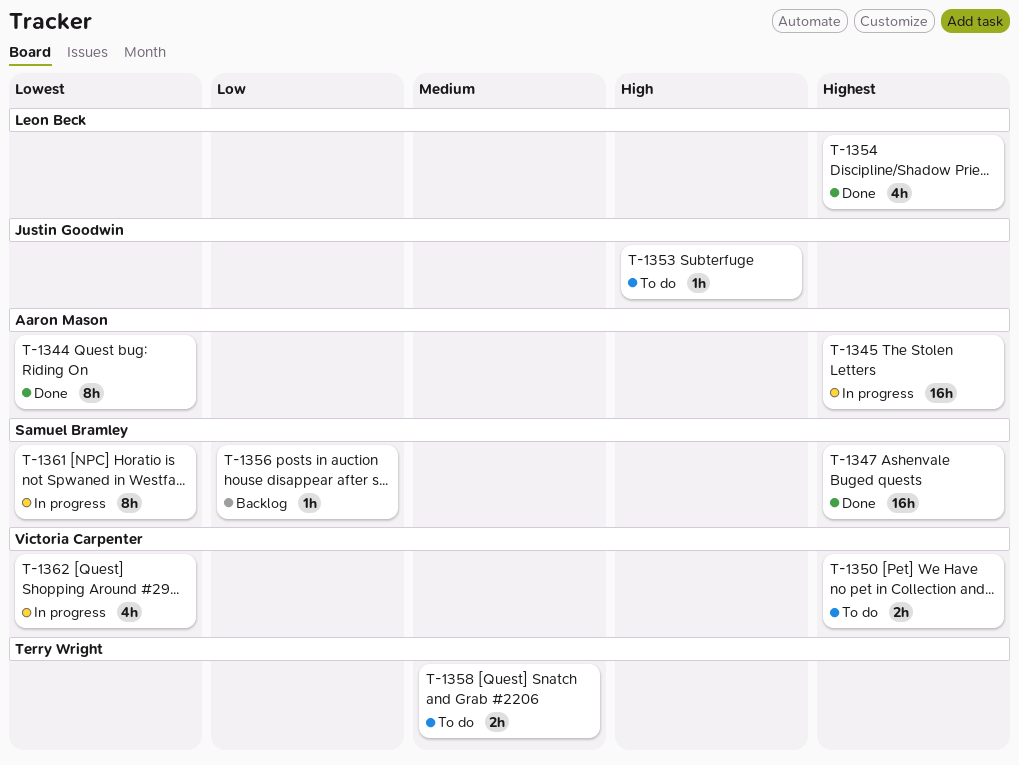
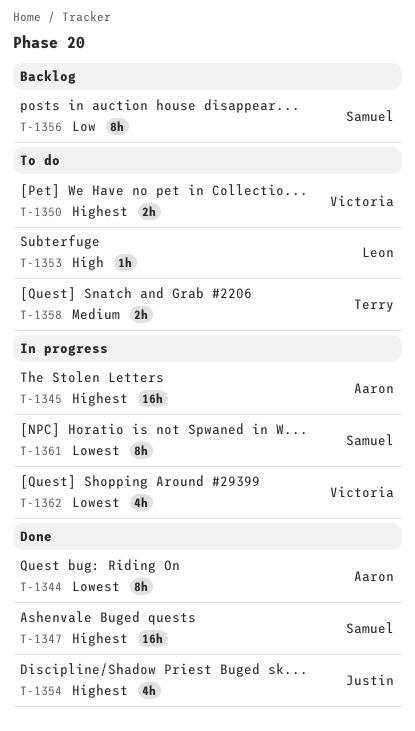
T-1353, owner: Justin Goodwin -> Leon Beck
T-1354, owner: Leon Beck -> Justin Goodwin
T-1356, estimate: 1h -> 8h

